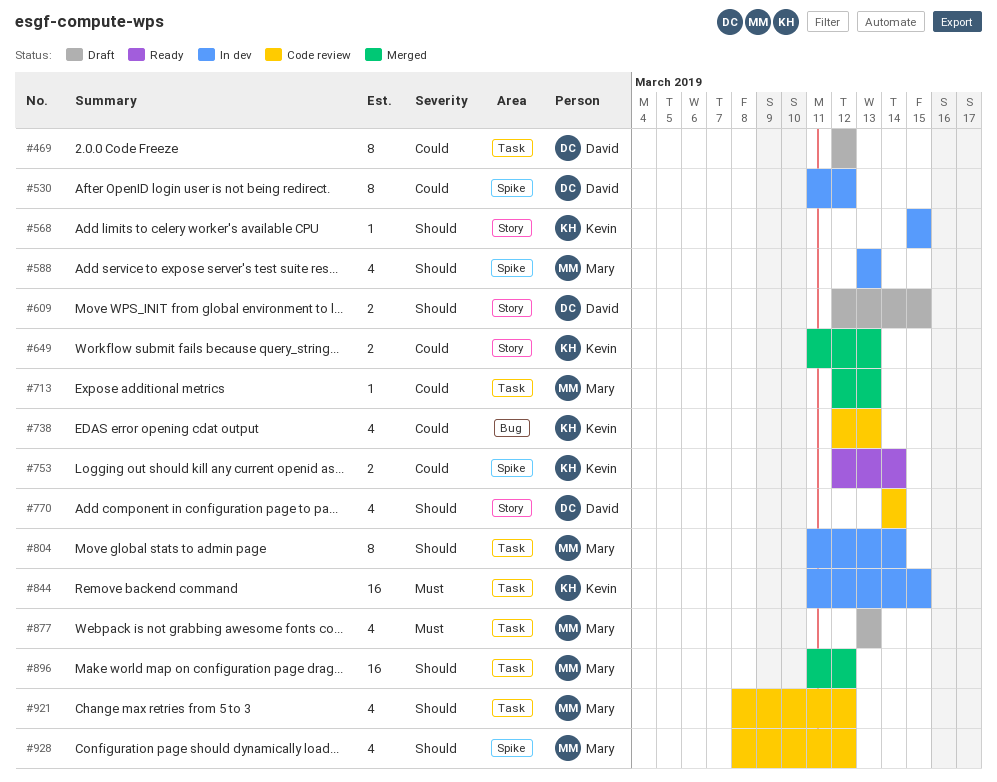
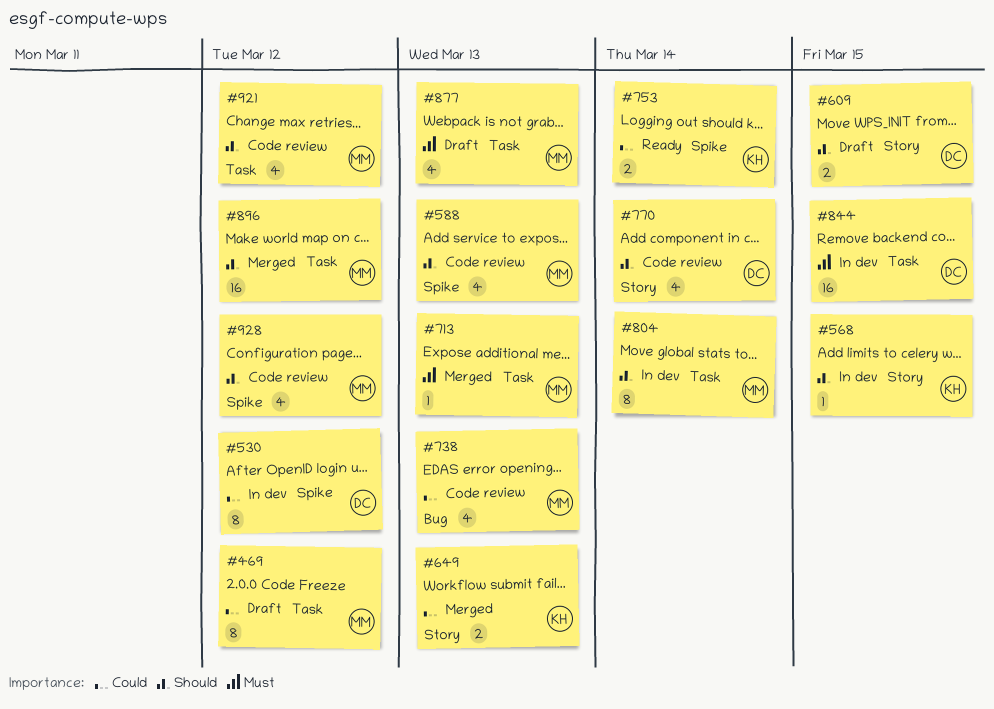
#469, owner: David -> Mary
#588, status: In dev -> Code review
#713, priority: Could -> Must
#738, owner: Kevin -> Mary
#844, owner: Kevin -> David

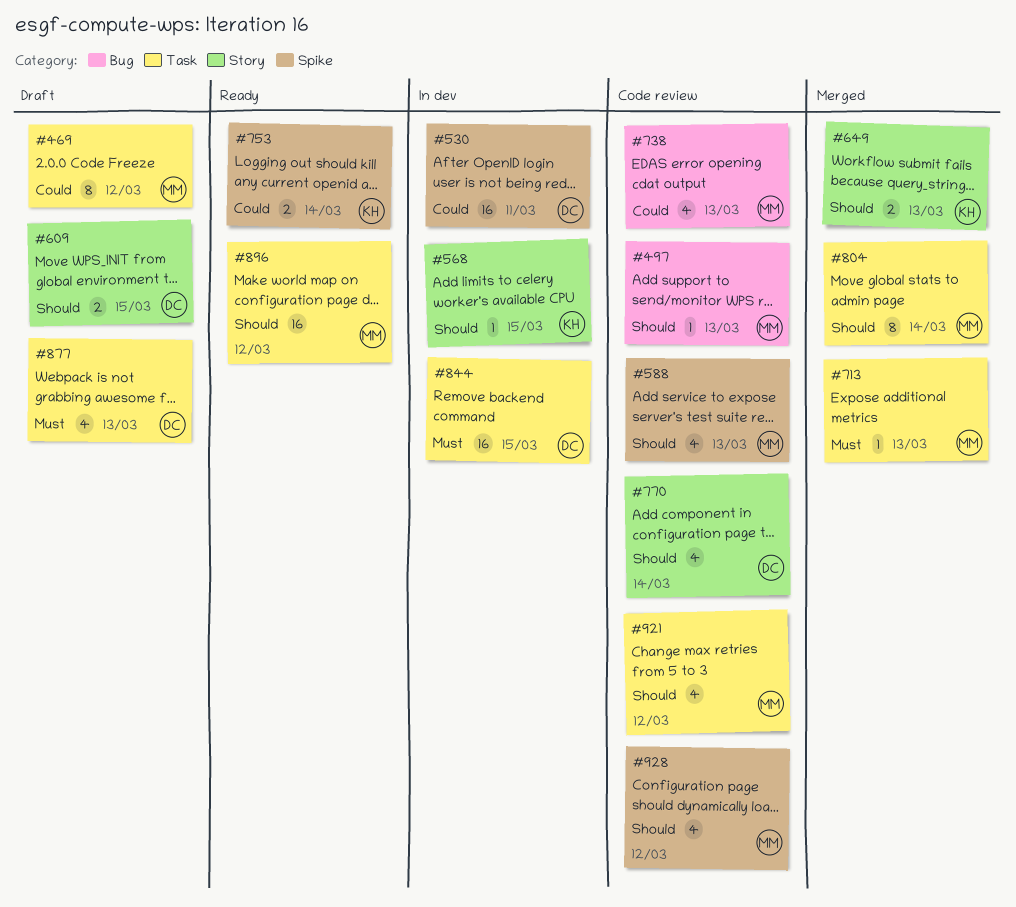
#497: none -> present
#530, estimate: 8 -> 16
#530, due: Mar 12 -> Mar 11
#649, priority: Could -> Should
#804, status: In dev -> Merged
#877, owner: MM -> DC
#896, status: Merged -> Ready

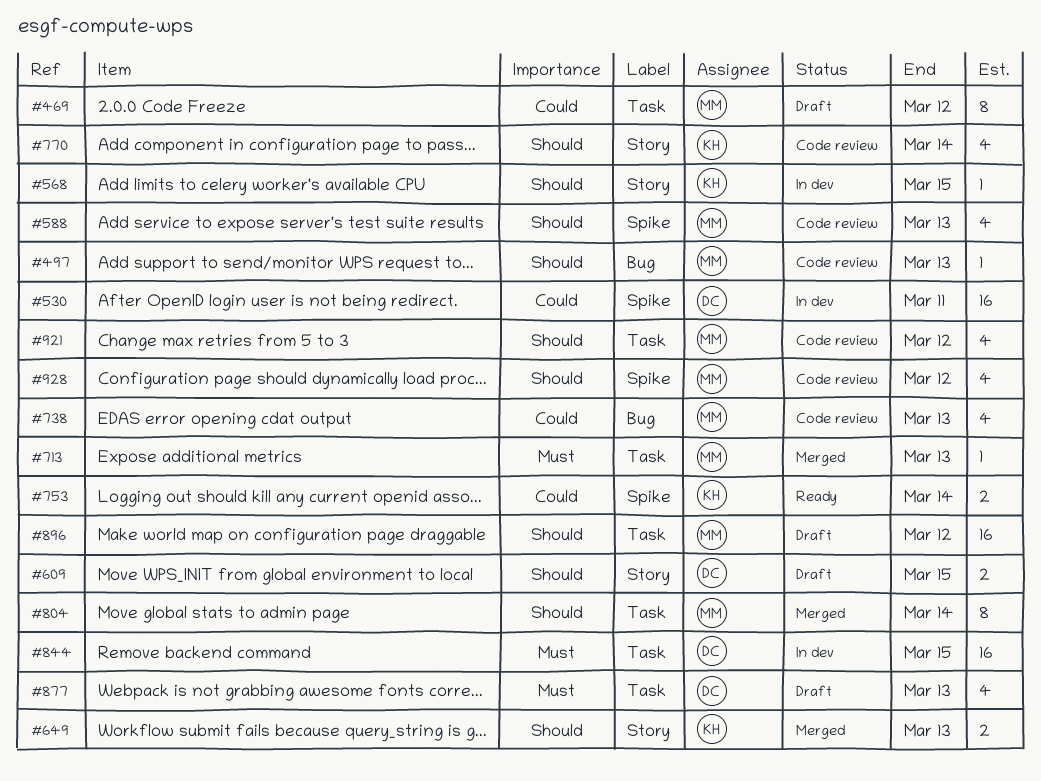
#770, owner: DC -> KH
#896, status: Ready -> Draft

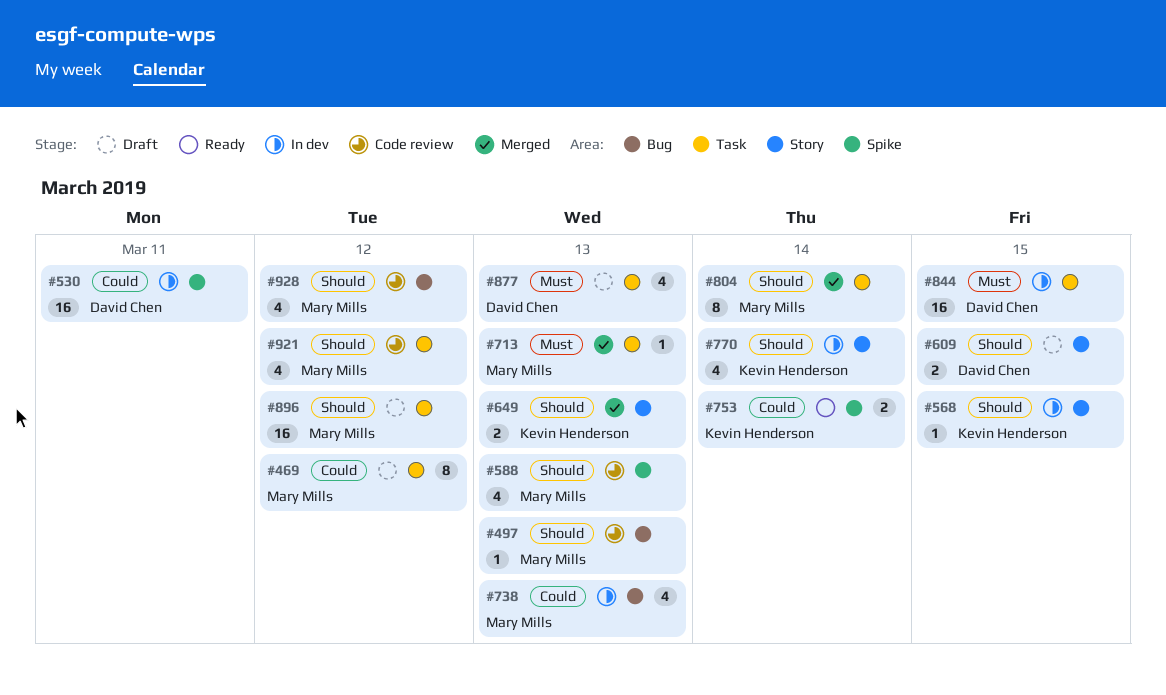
#738, status: Code review -> In dev
#770, status: Code review -> In dev
#928, label: Spike -> Bug

